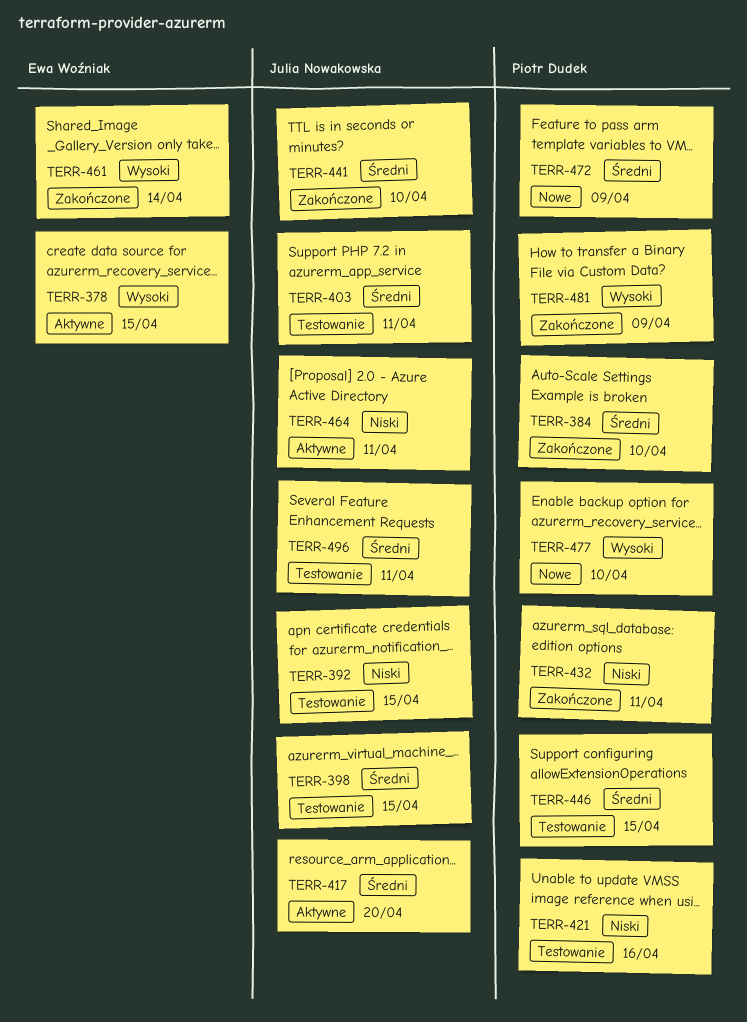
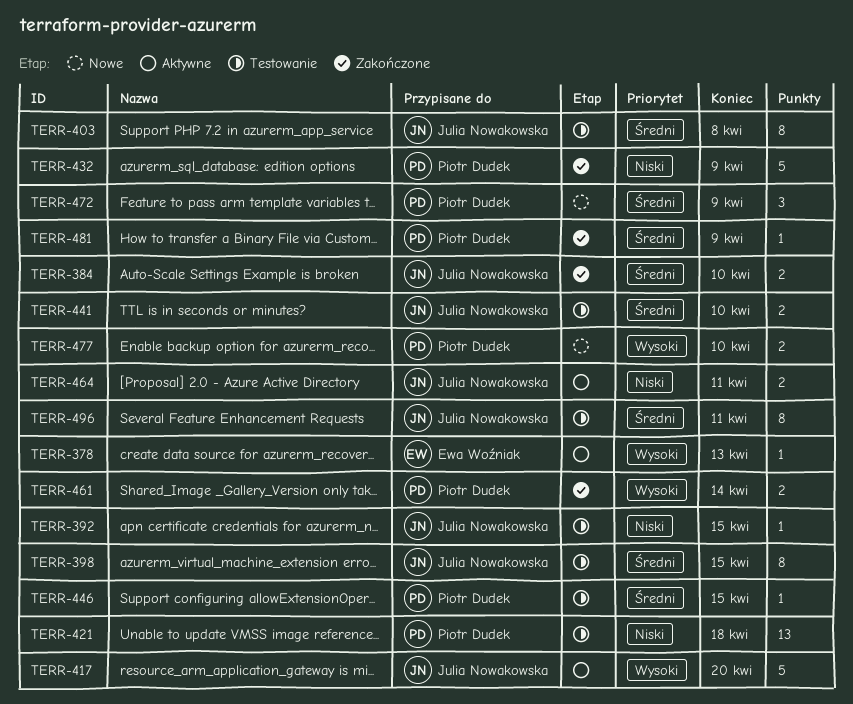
TERR-378, due: Apr 15 -> Apr 13
TERR-384, owner: Piotr Dudek -> Julia Nowakowska
TERR-403, due: Apr 11 -> Apr 8
TERR-417, priority: Średni -> Wysoki
TERR-421, due: Apr 16 -> Apr 18
TERR-432, due: Apr 11 -> Apr 9
TERR-441, status: Zakończone -> Testowanie
TERR-461, owner: Ewa Woźniak -> Piotr Dudek
TERR-481, priority: Wysoki -> Średni

